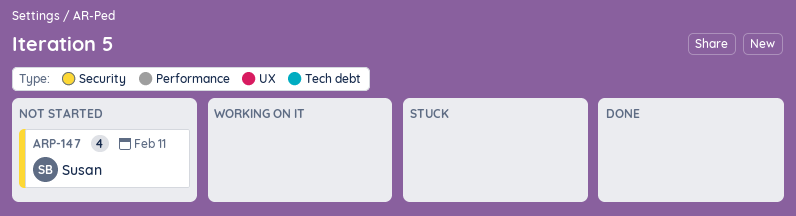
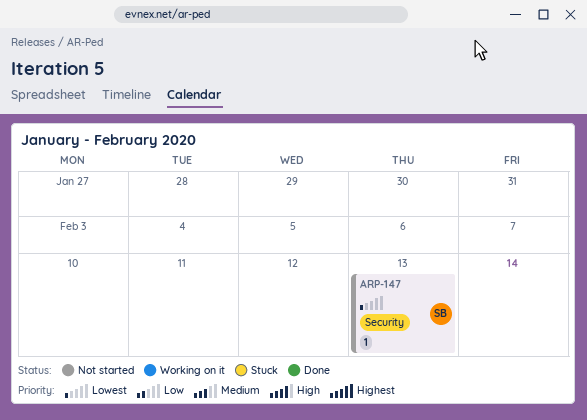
ARP-147, estimate: 4 -> 1
ARP-147, due: Feb 11 -> Feb 13

